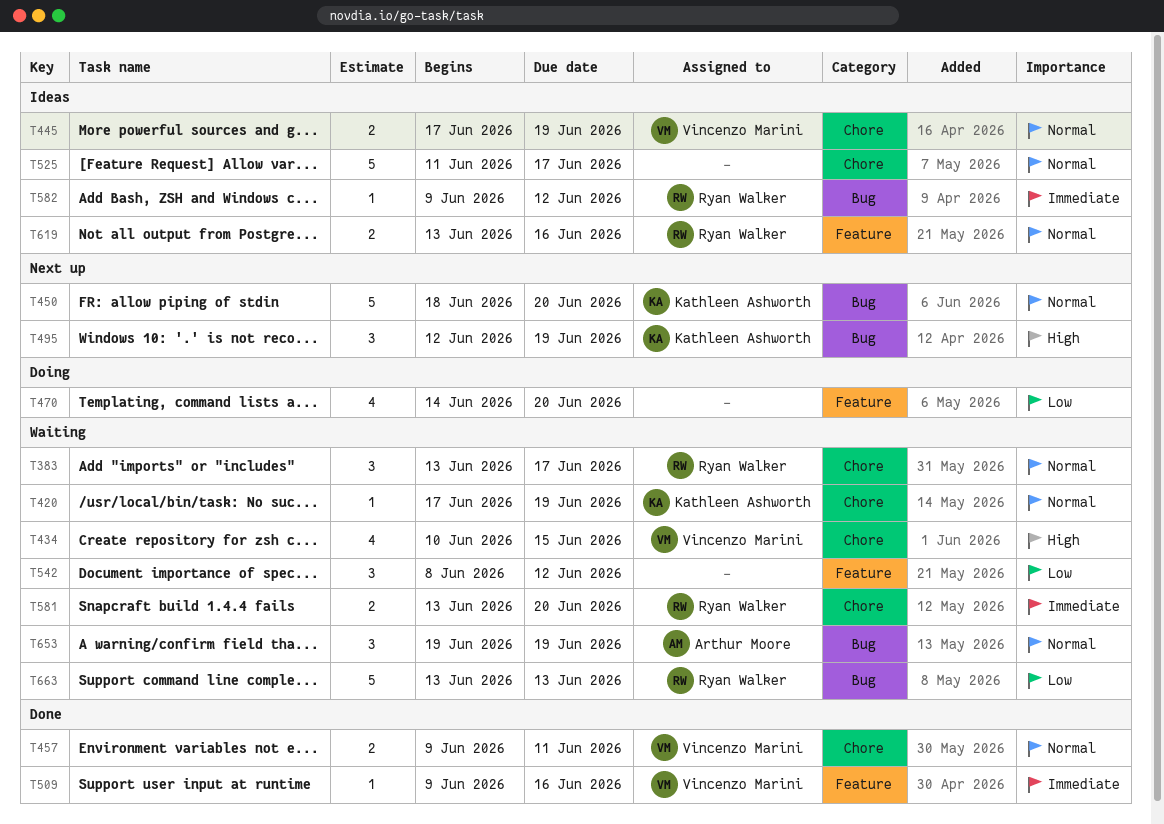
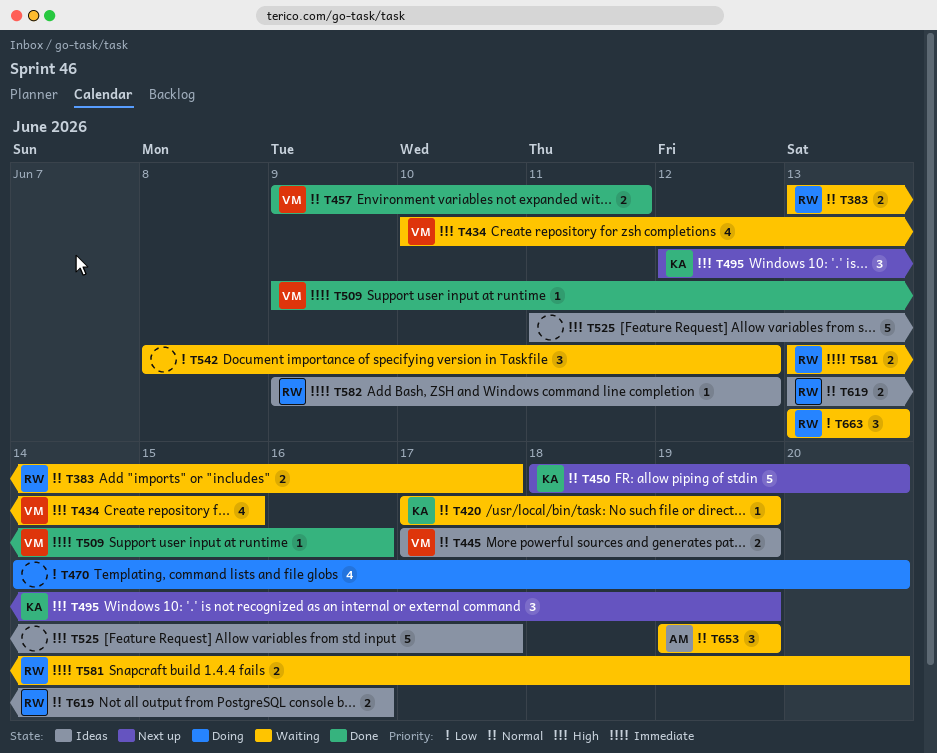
T383, estimate: 3 -> 2
T525, priority: Normal -> High
T663, estimate: 5 -> 3

